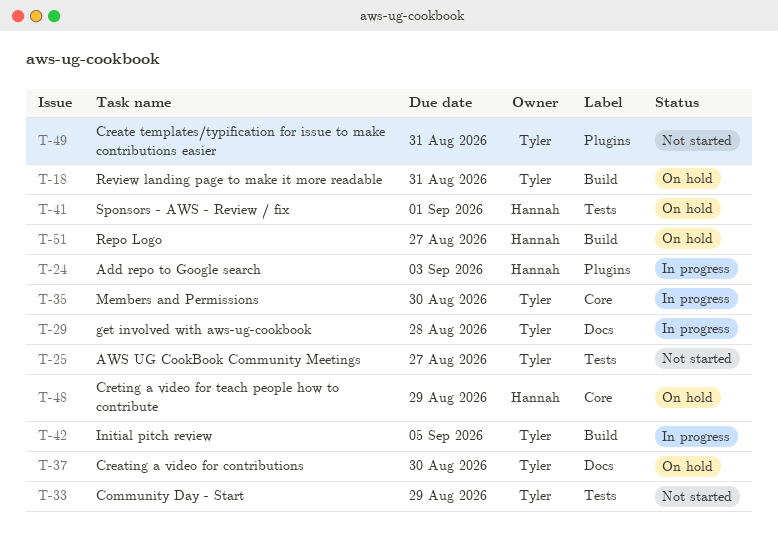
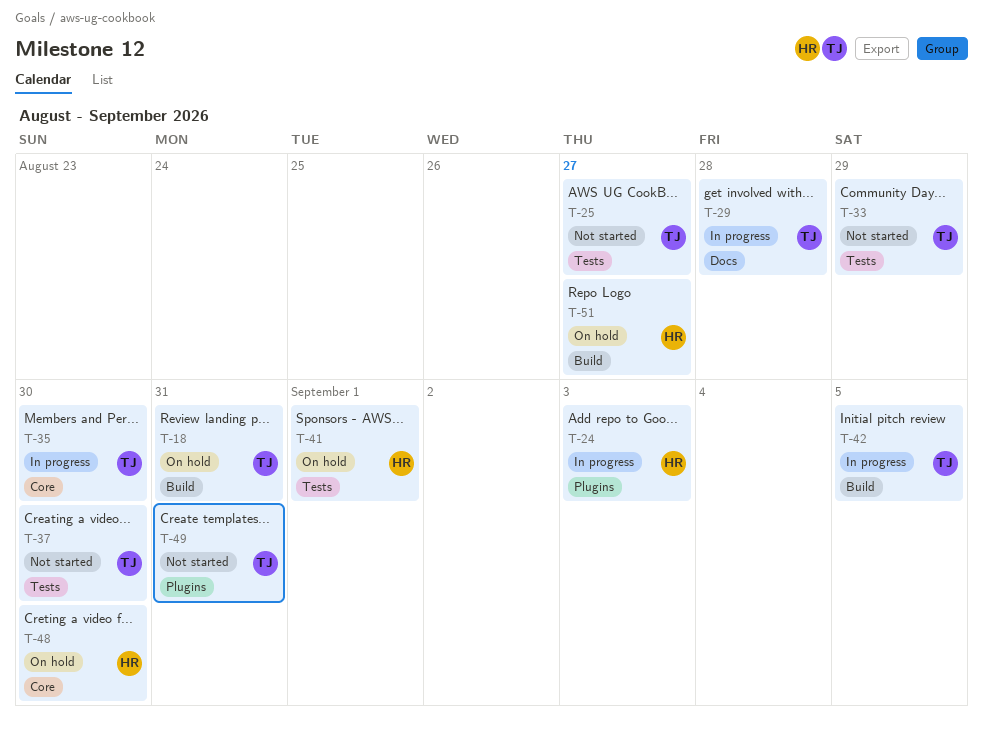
T-37, status: On hold -> Not started
T-37, label: Docs -> Tests
T-48, due: Aug 29 -> Aug 30

